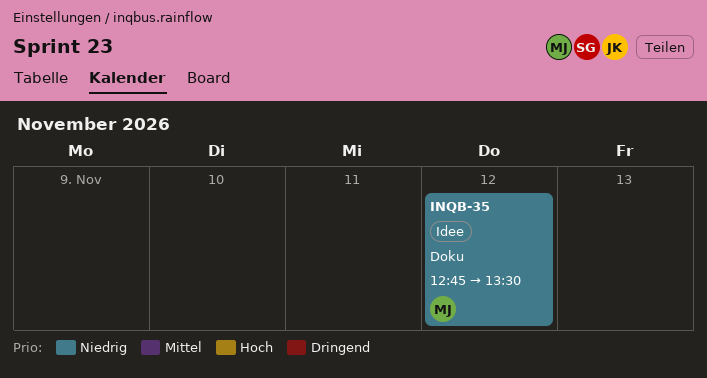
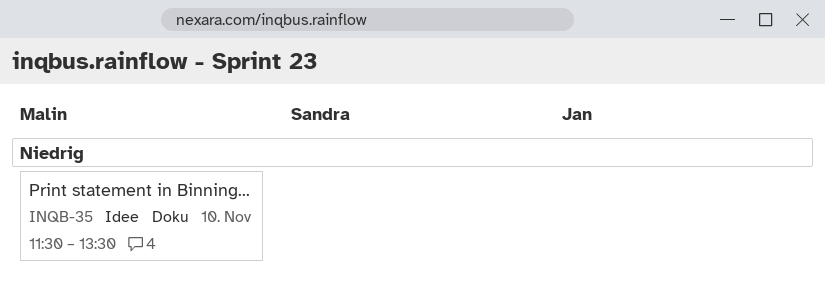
INQB-35, day: Nov 12 -> Nov 10
INQB-35, begins: 12:45 -> 11:30

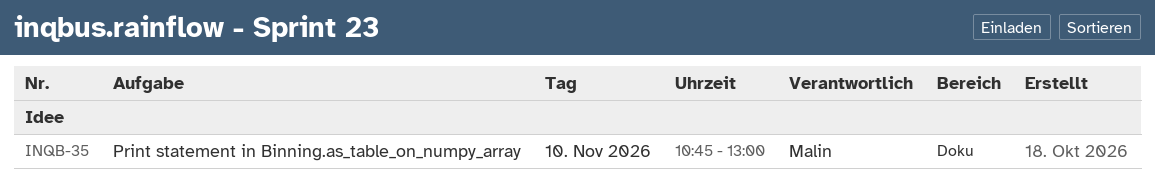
INQB-35, begins: 11:30 -> 10:45
INQB-35, ends: 13:30 -> 13:00

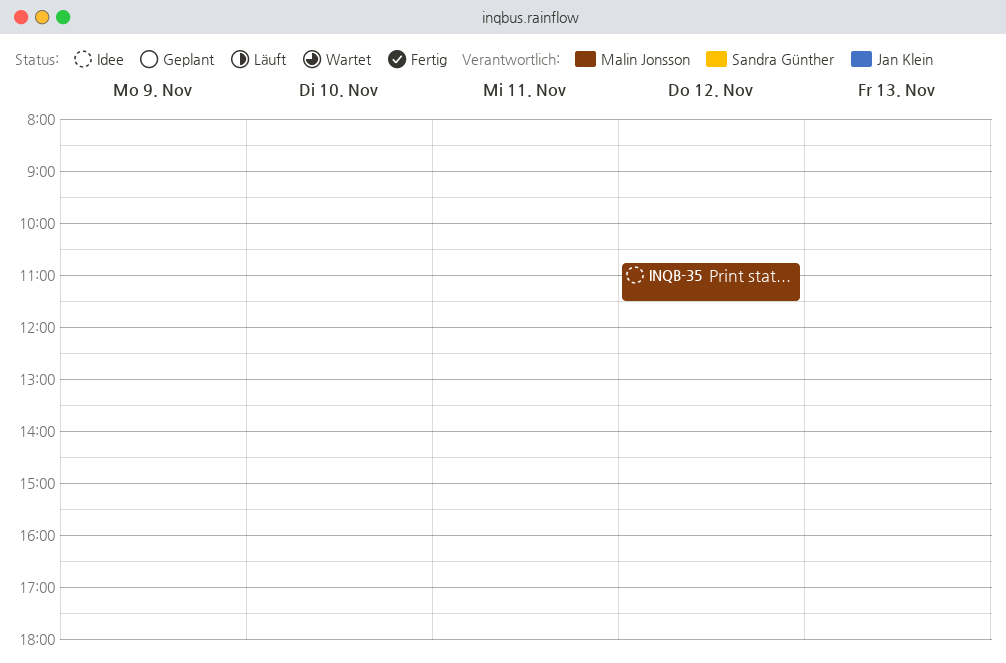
INQB-35, day: Nov 10 -> Nov 12
INQB-35, ends: 13:00 -> 11:30

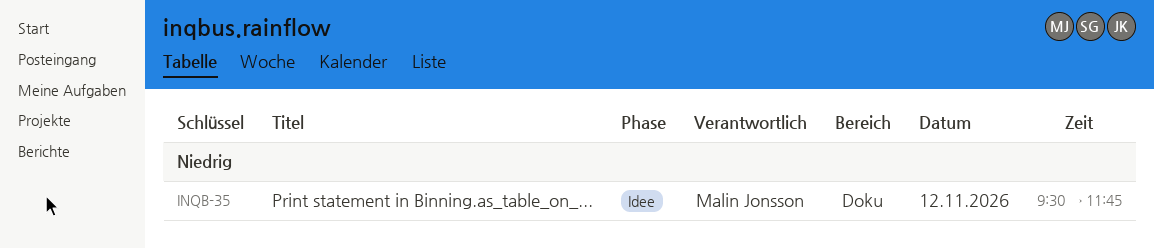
INQB-35, begins: 10:45 -> 09:30
INQB-35, ends: 11:30 -> 11:45

